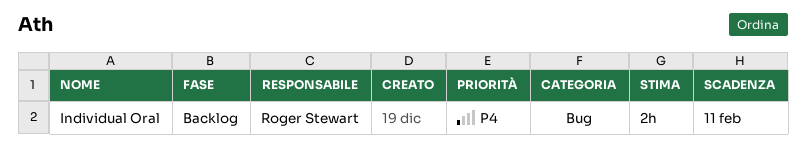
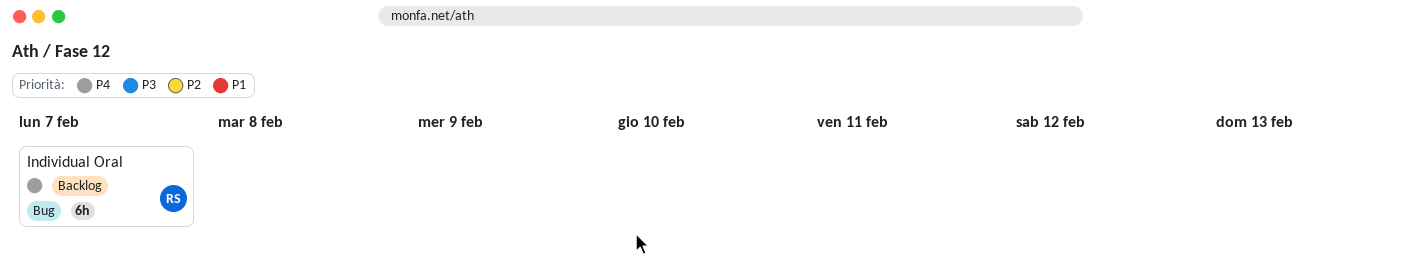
Individual Oral, estimate: 2h -> 6h
Individual Oral, due: Feb 11 -> Feb 7

